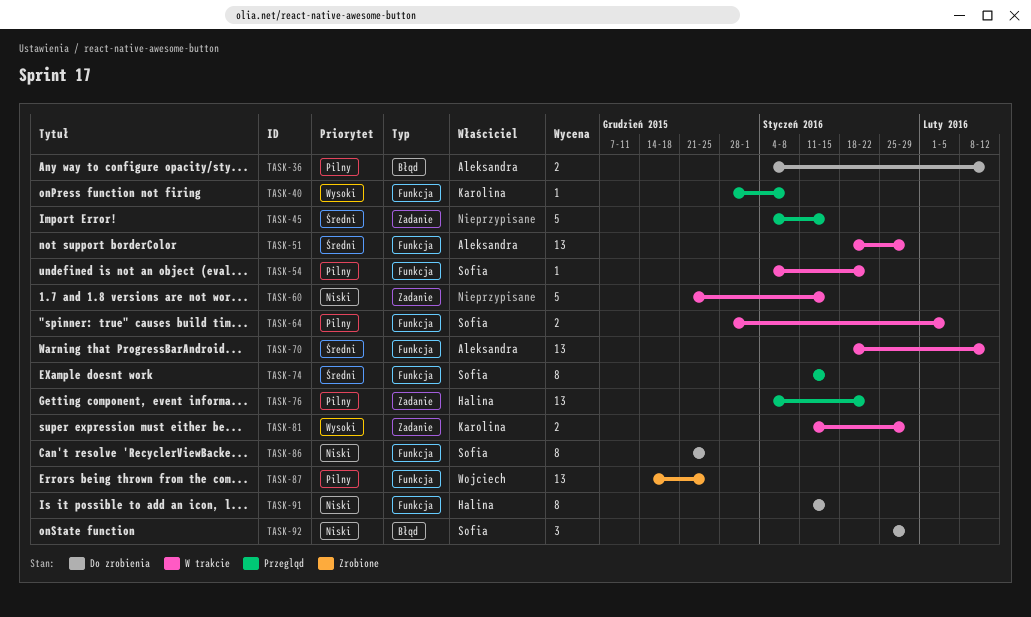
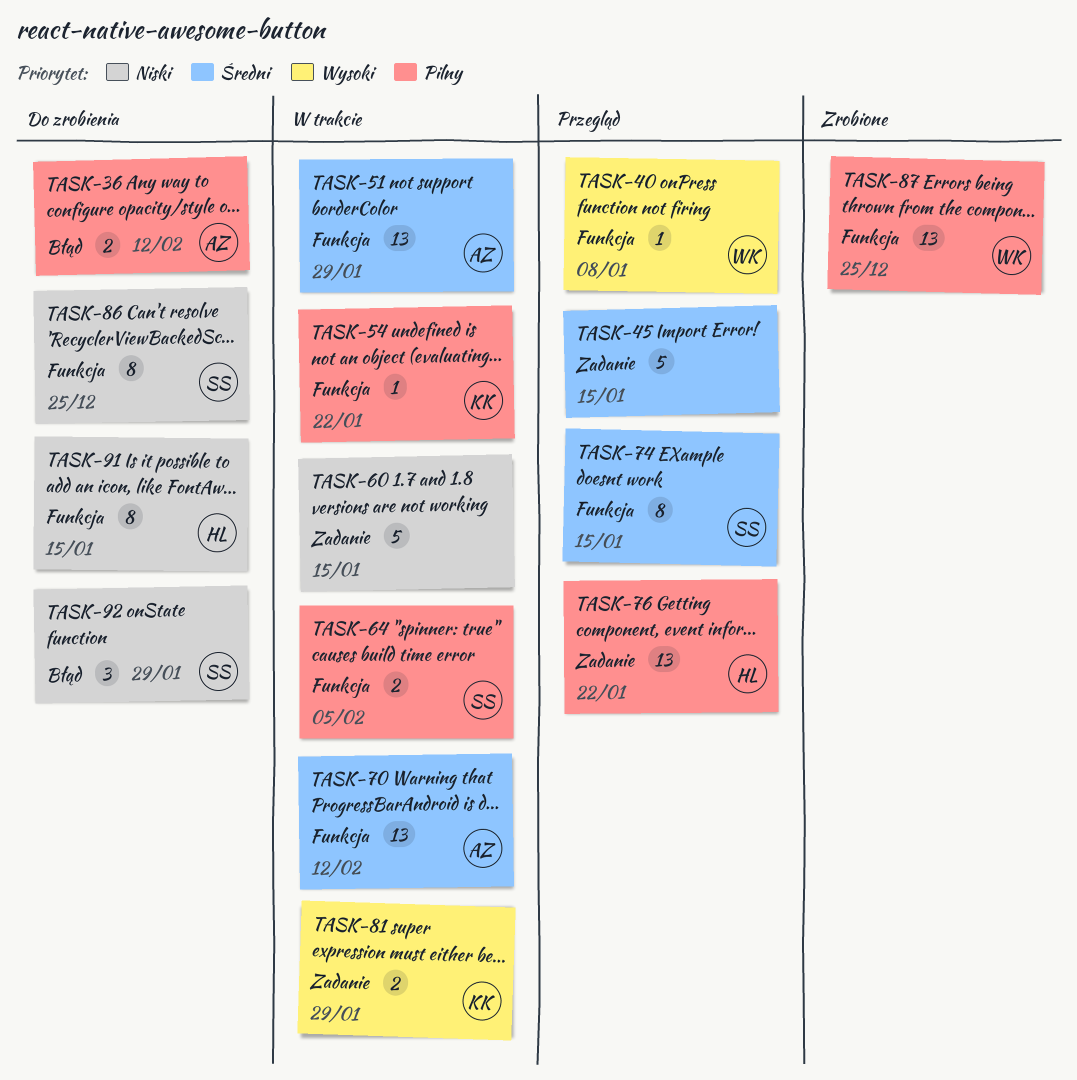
TASK-40, owner: Karolina -> Wojciech
TASK-54, owner: Sofia -> Karolina

